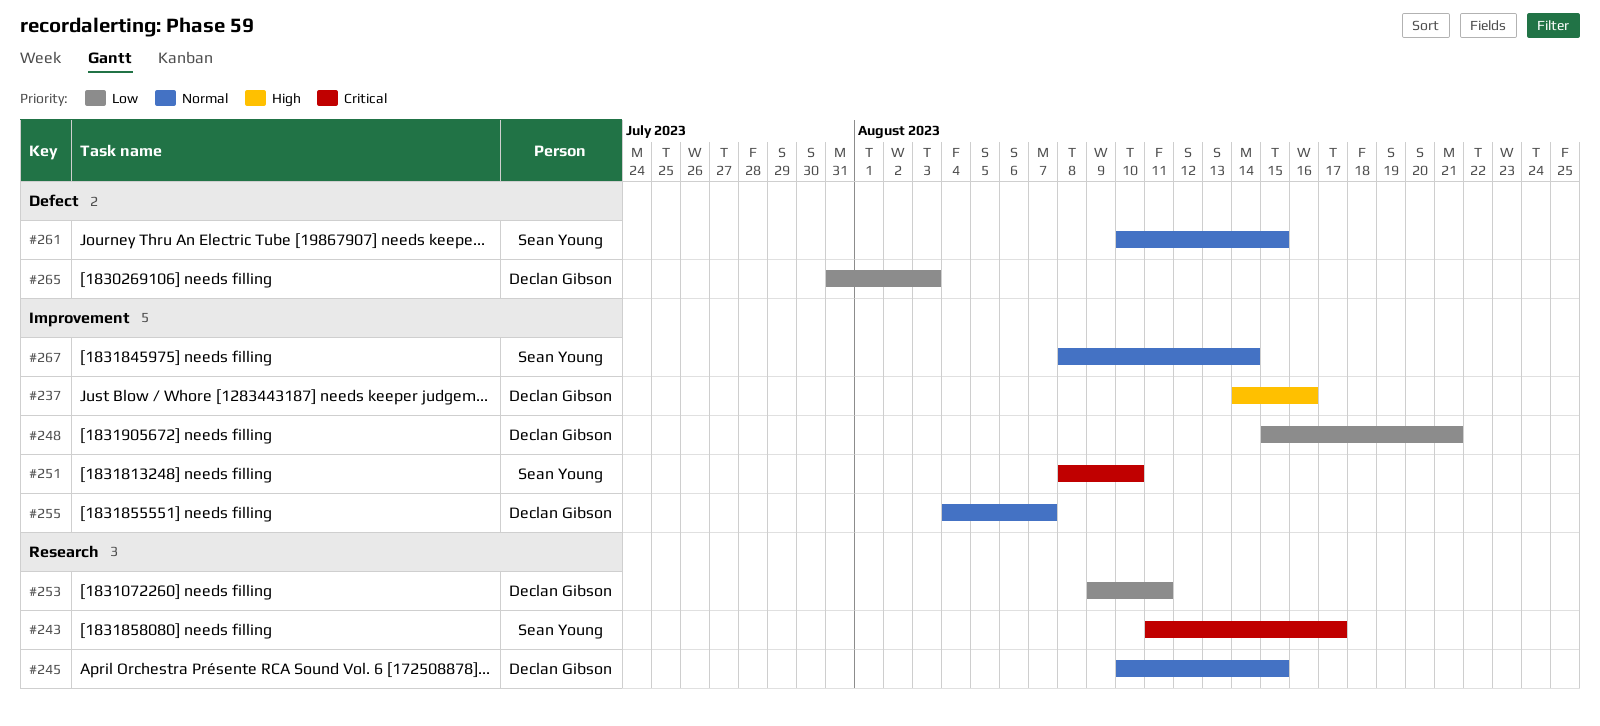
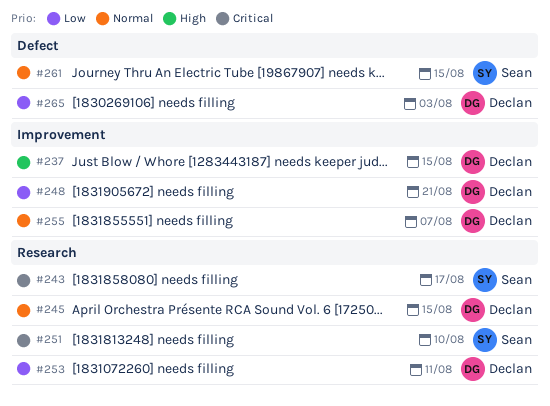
#237, due: Aug 16 -> Aug 15
#251, label: Improvement -> Research
#267: present -> none

